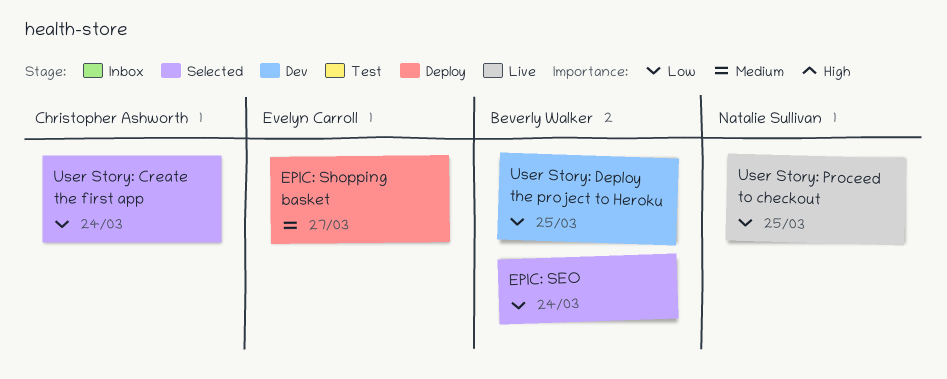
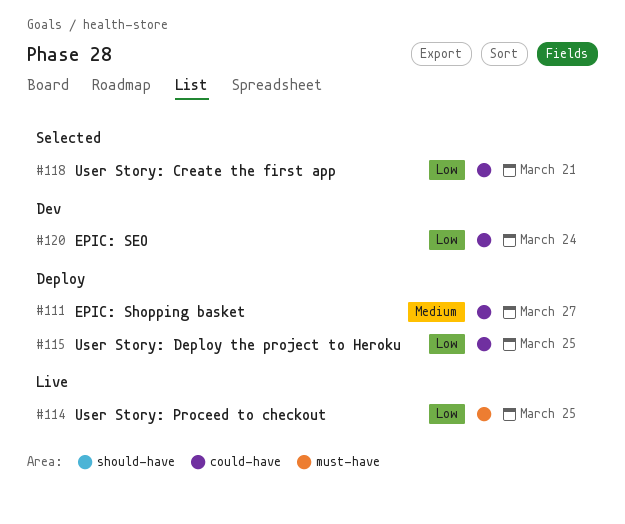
EPIC: SEO, status: Selected -> Dev
User Story: Create the first app, due: Mar 24 -> Mar 21
User Story: Deploy the project to Heroku, status: Dev -> Deploy

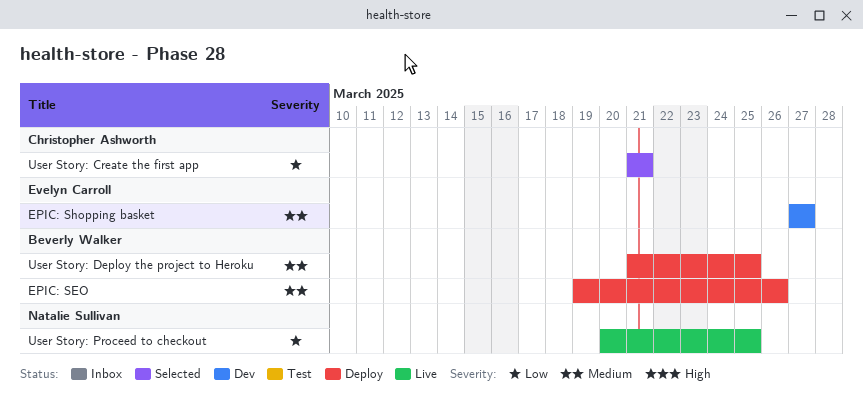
EPIC: SEO, status: Dev -> Deploy
EPIC: SEO, priority: Low -> Medium
EPIC: SEO, due: Mar 24 -> Mar 26
EPIC: Shopping basket, status: Deploy -> Dev
User Story: Deploy the project to Heroku, priority: Low -> Medium

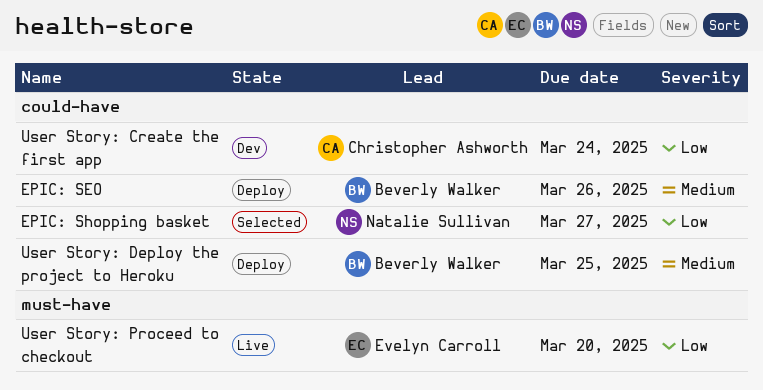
EPIC: Shopping basket, status: Dev -> Selected
EPIC: Shopping basket, owner: Evelyn Carroll -> Natalie Sullivan
EPIC: Shopping basket, priority: Medium -> Low
User Story: Create the first app, status: Selected -> Dev
User Story: Create the first app, due: Mar 21 -> Mar 24
User Story: Proceed to checkout, owner: Natalie Sullivan -> Evelyn Carroll
User Story: Proceed to checkout, due: Mar 25 -> Mar 20

